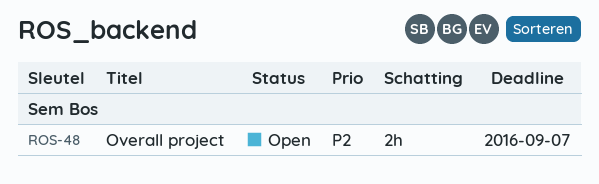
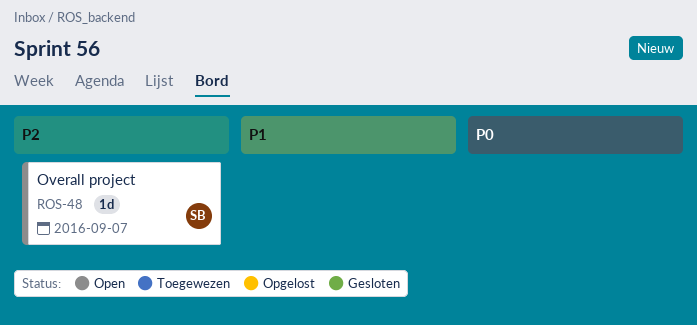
ROS-48, estimate: 2h -> 1d

